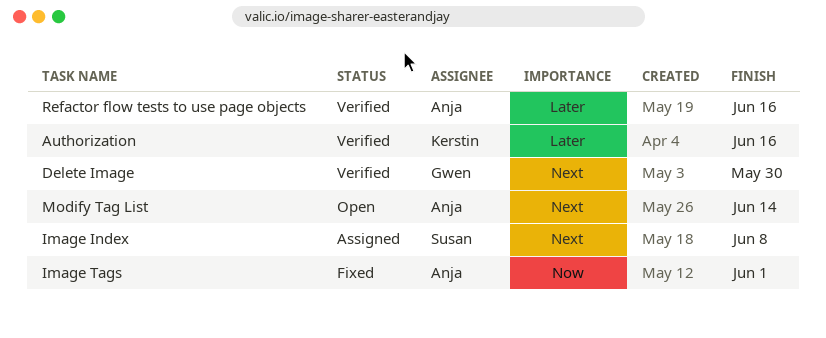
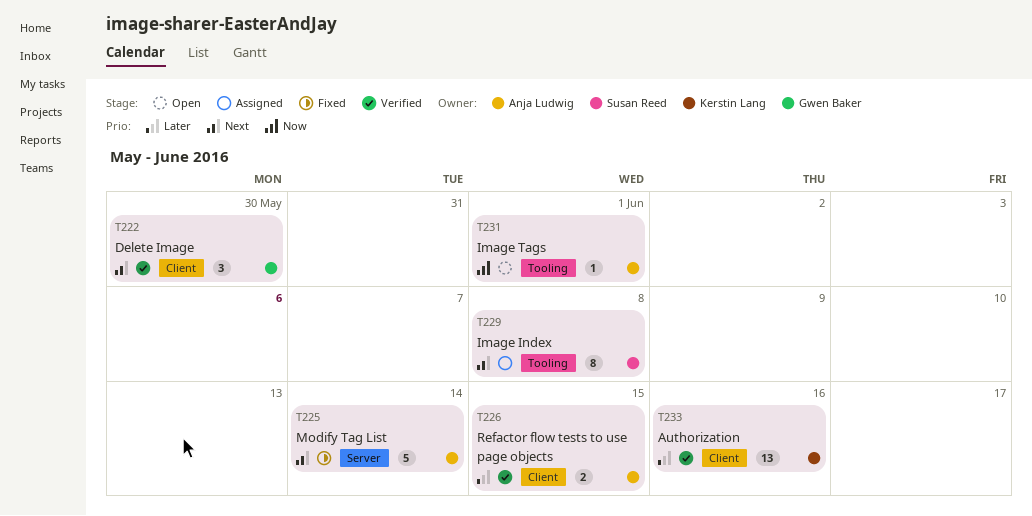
Image Tags, status: Fixed -> Open
Modify Tag List, status: Open -> Fixed
Refactor flow tests to use page objects, due: Jun 16 -> Jun 15

